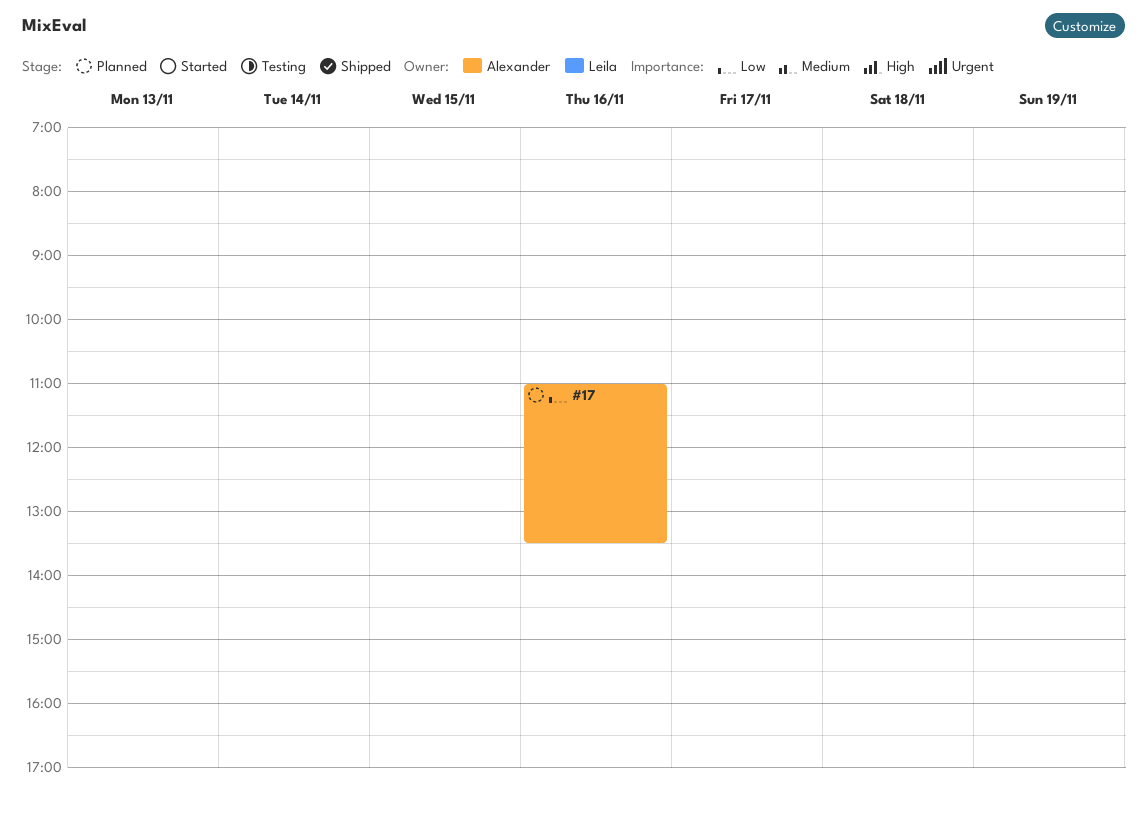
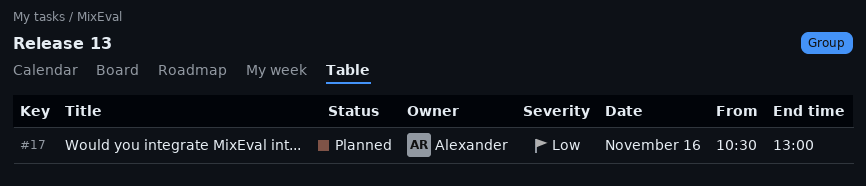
#17, begins: 11:00 -> 10:30
#17, ends: 13:30 -> 13:00

